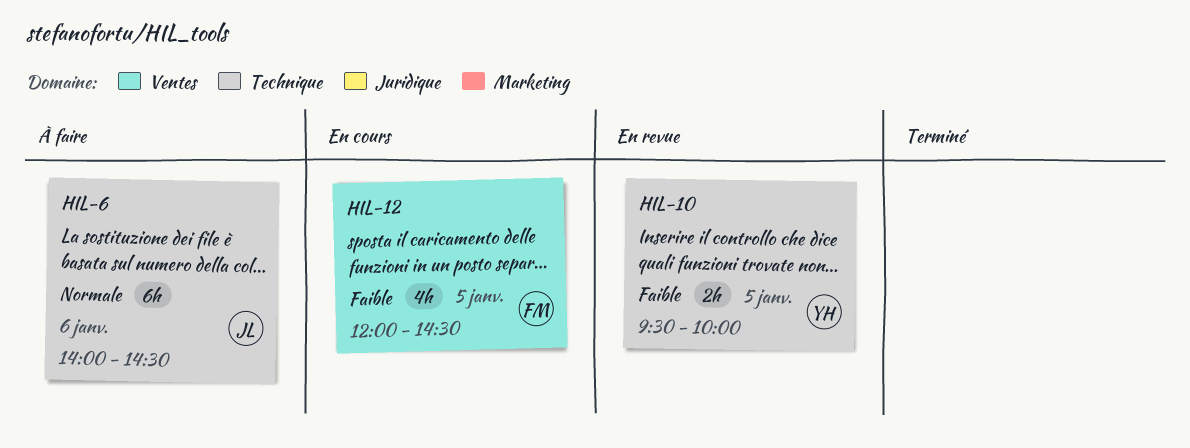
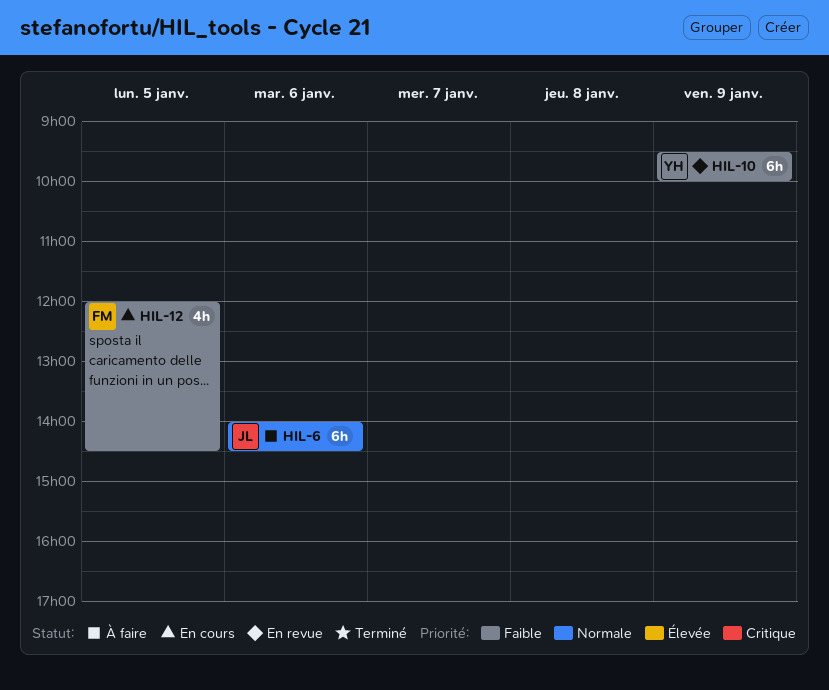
HIL-10, estimate: 2h -> 6h
HIL-10, day: Jan 5 -> Jan 9

